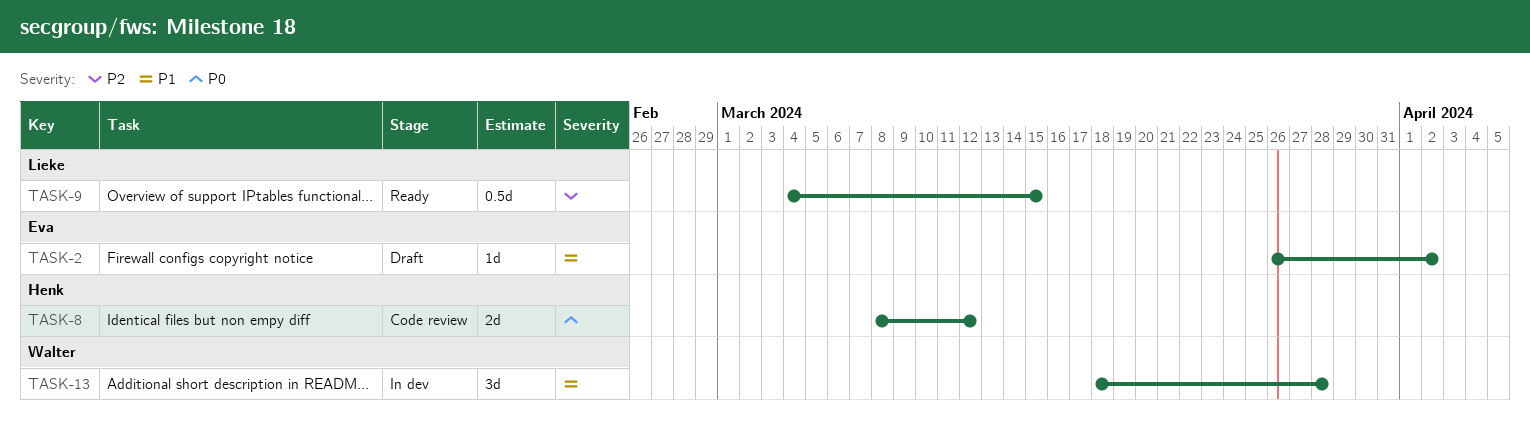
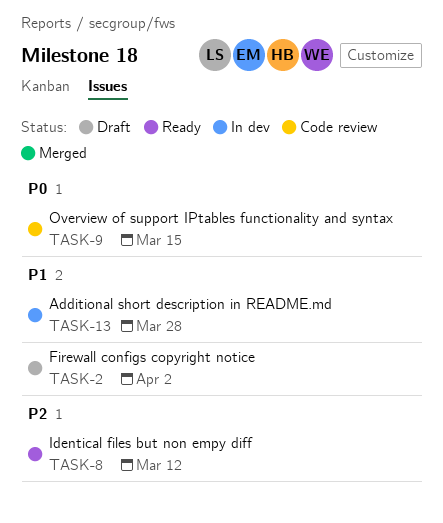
TASK-8, status: Code review -> Ready
TASK-8, priority: P0 -> P2
TASK-9, status: Ready -> Code review
TASK-9, priority: P2 -> P0

